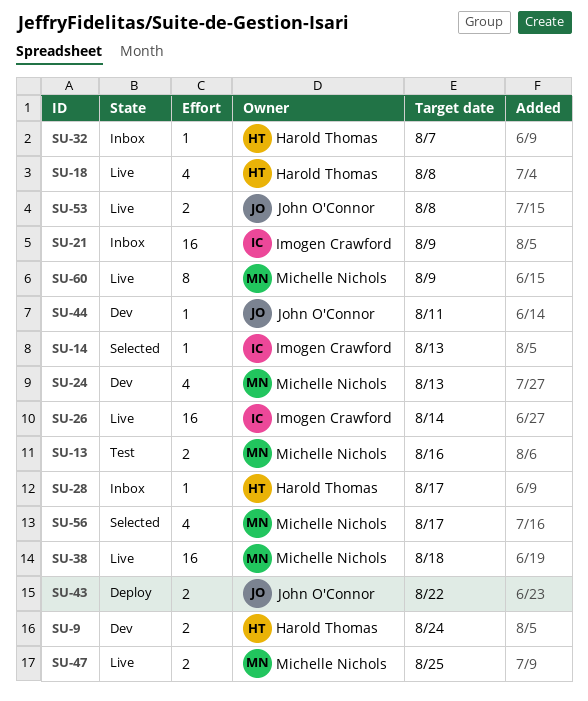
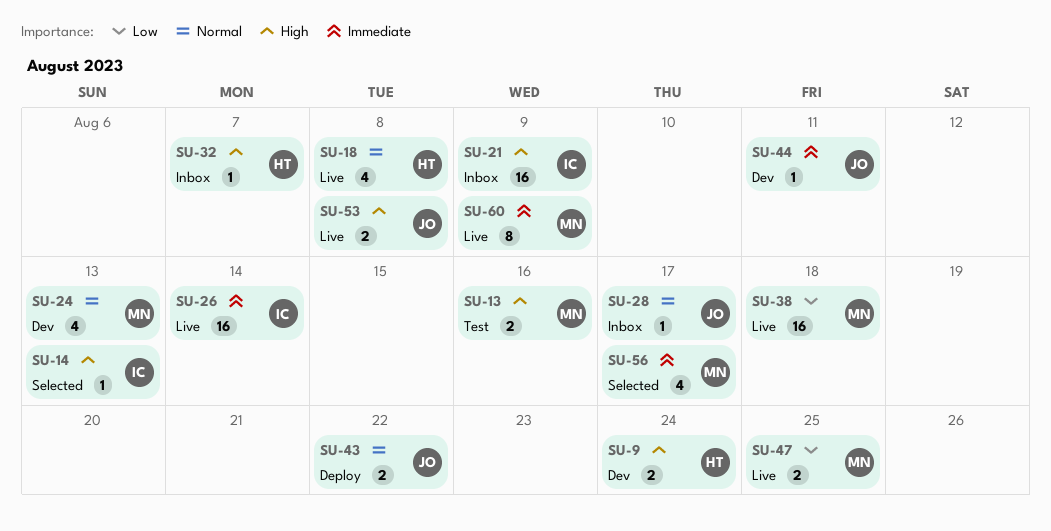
SU-28, owner: Harold Thomas -> John O'Connor

